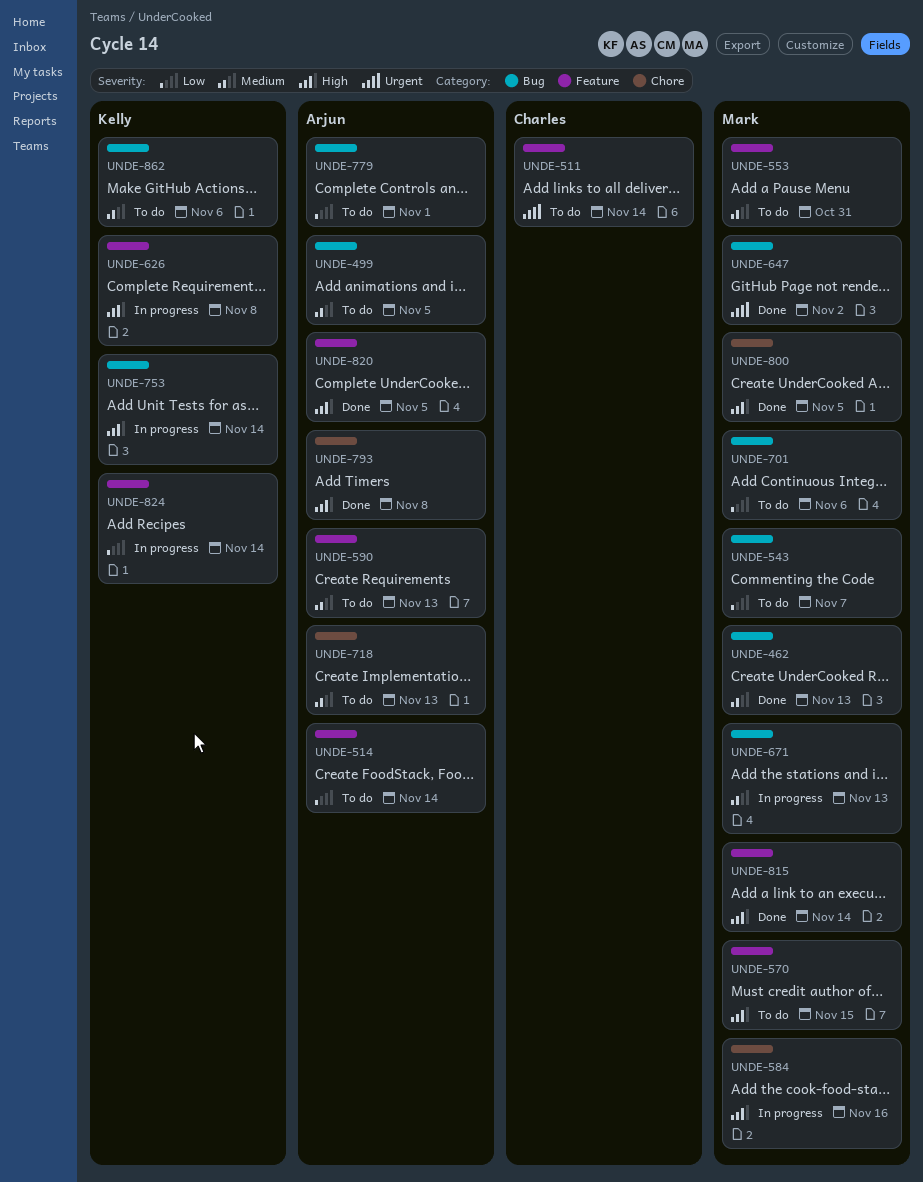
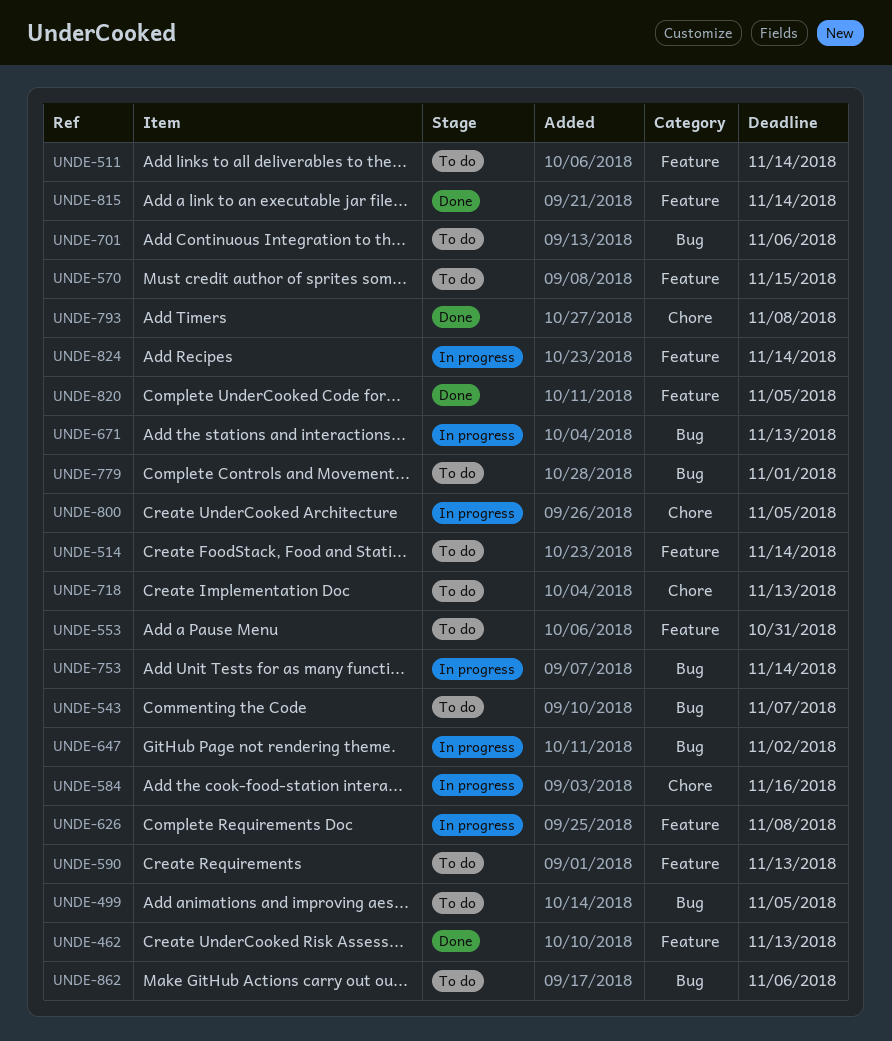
UNDE-462, label: Bug -> Feature
UNDE-647, status: Done -> In progress
UNDE-800, status: Done -> In progress

